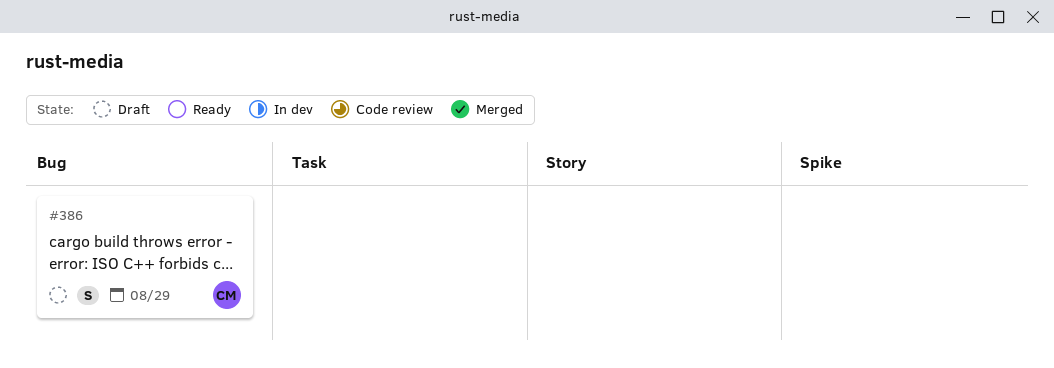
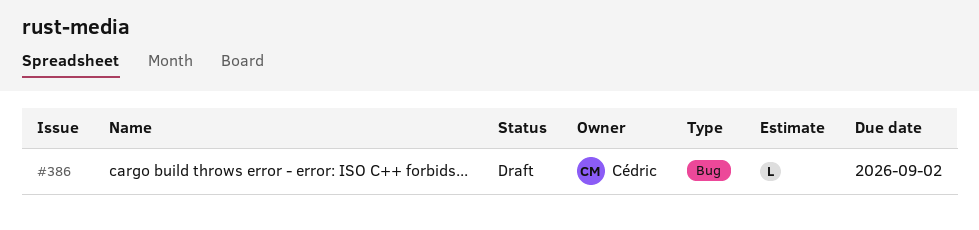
#386, estimate: S -> L
#386, due: Aug 29 -> Sep 2

